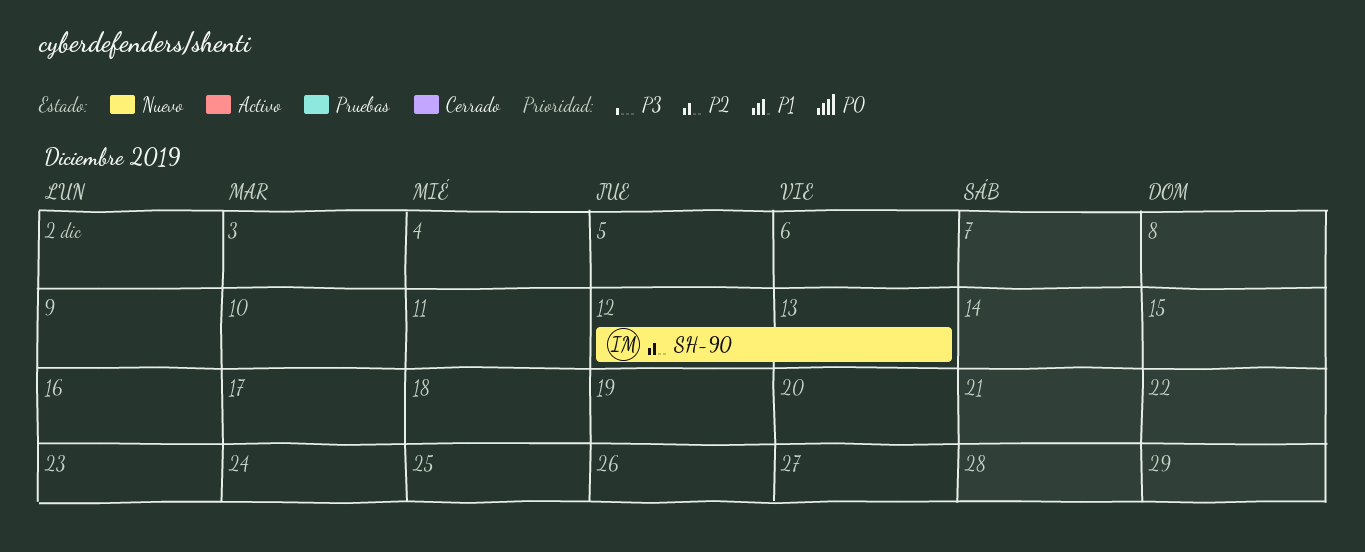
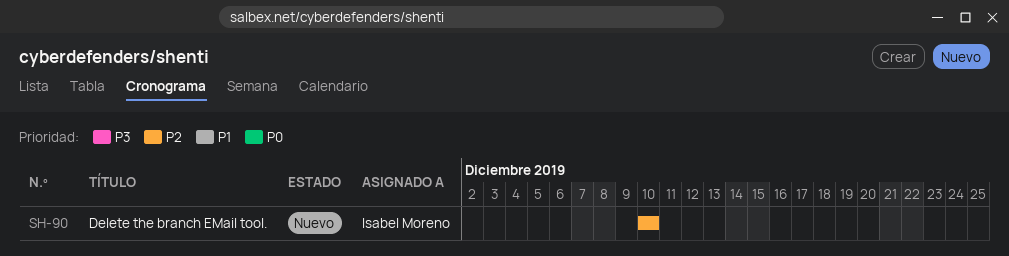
SH-90, start: Dec 12 -> Dec 10
SH-90, due: Dec 13 -> Dec 10

